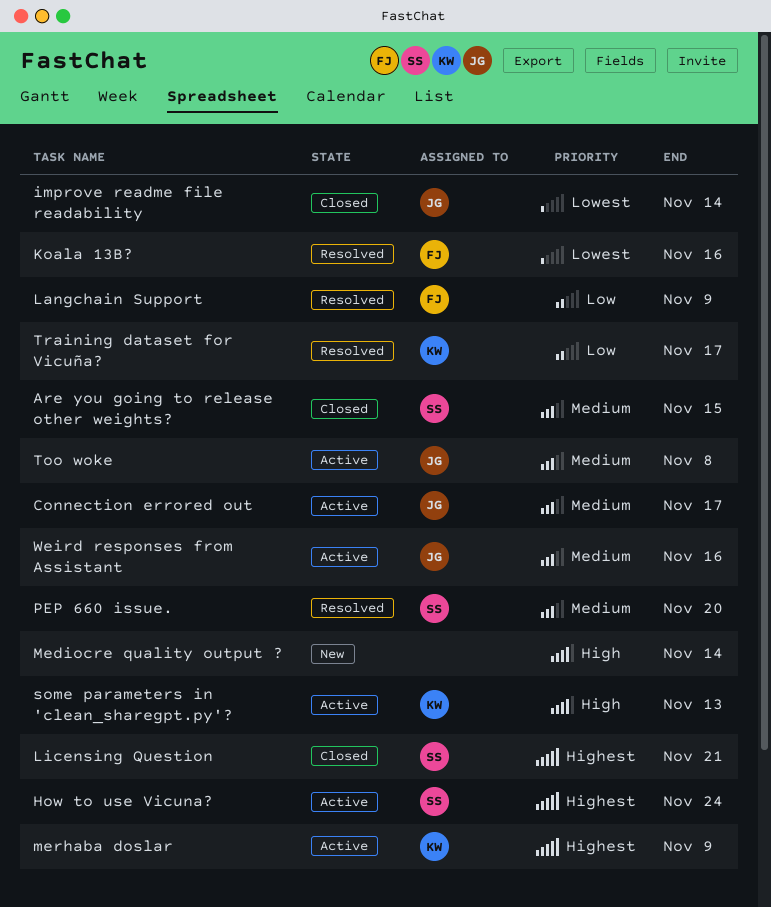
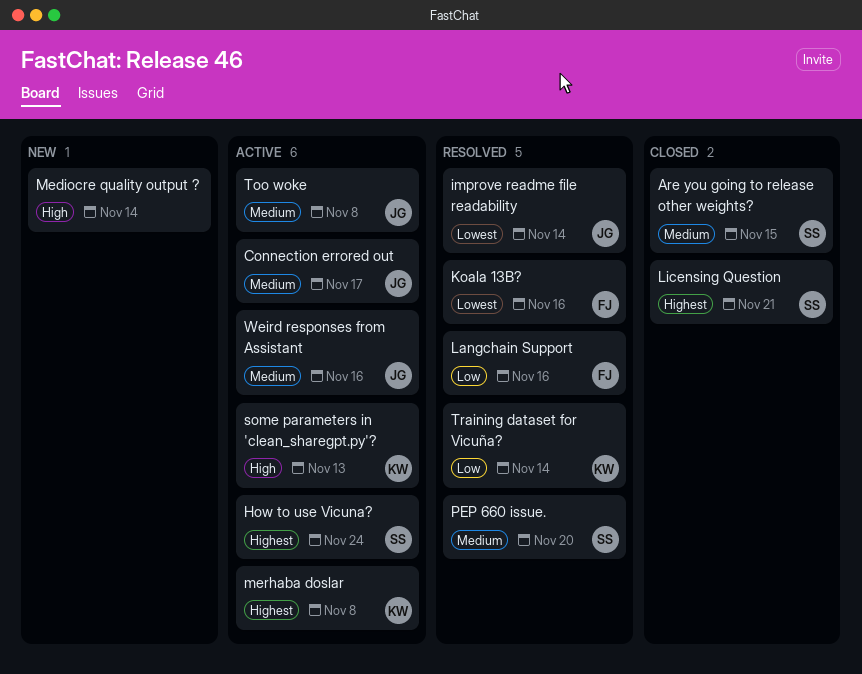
improve readme file readability, status: Closed -> Resolved
Langchain Support, due: Nov 9 -> Nov 16
merhaba doslar, due: Nov 9 -> Nov 8
Training dataset for Vicuña?, due: Nov 17 -> Nov 14

